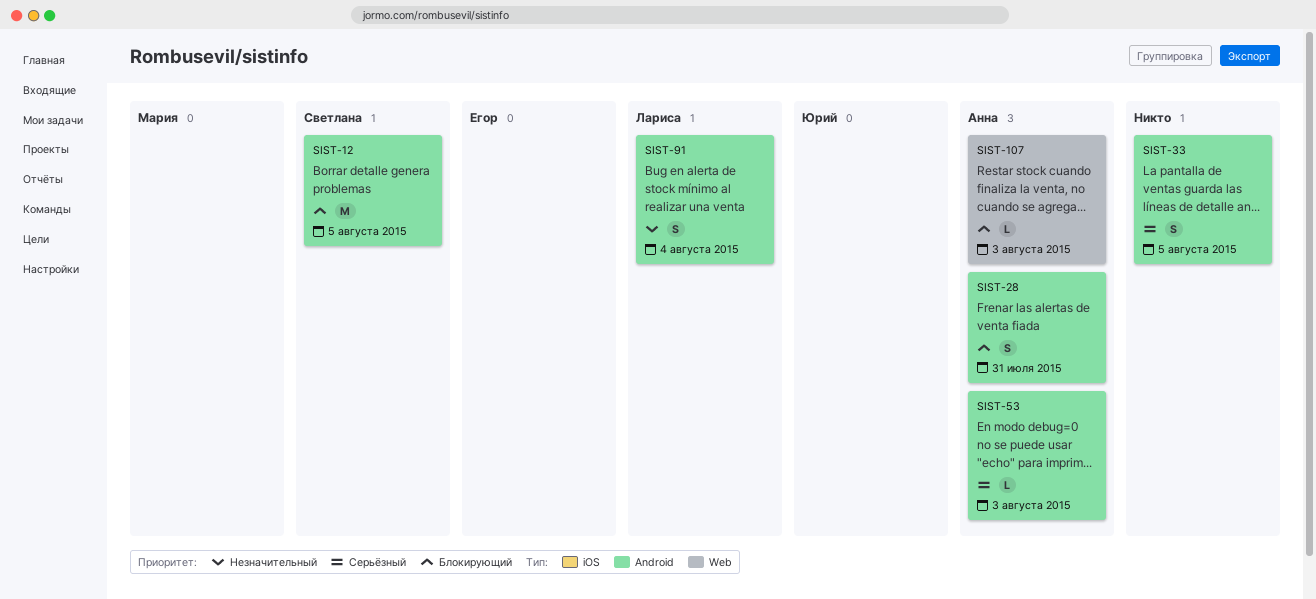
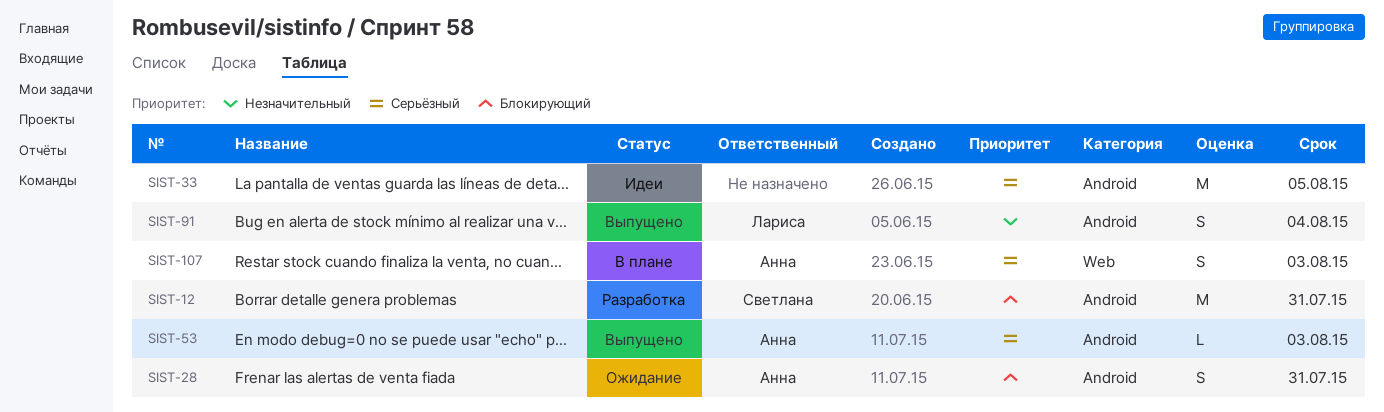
SIST-12, due: Aug 5 -> Jul 31
SIST-33, estimate: S -> M
SIST-107, priority: Блокирующий -> Серьёзный
SIST-107, estimate: L -> S

